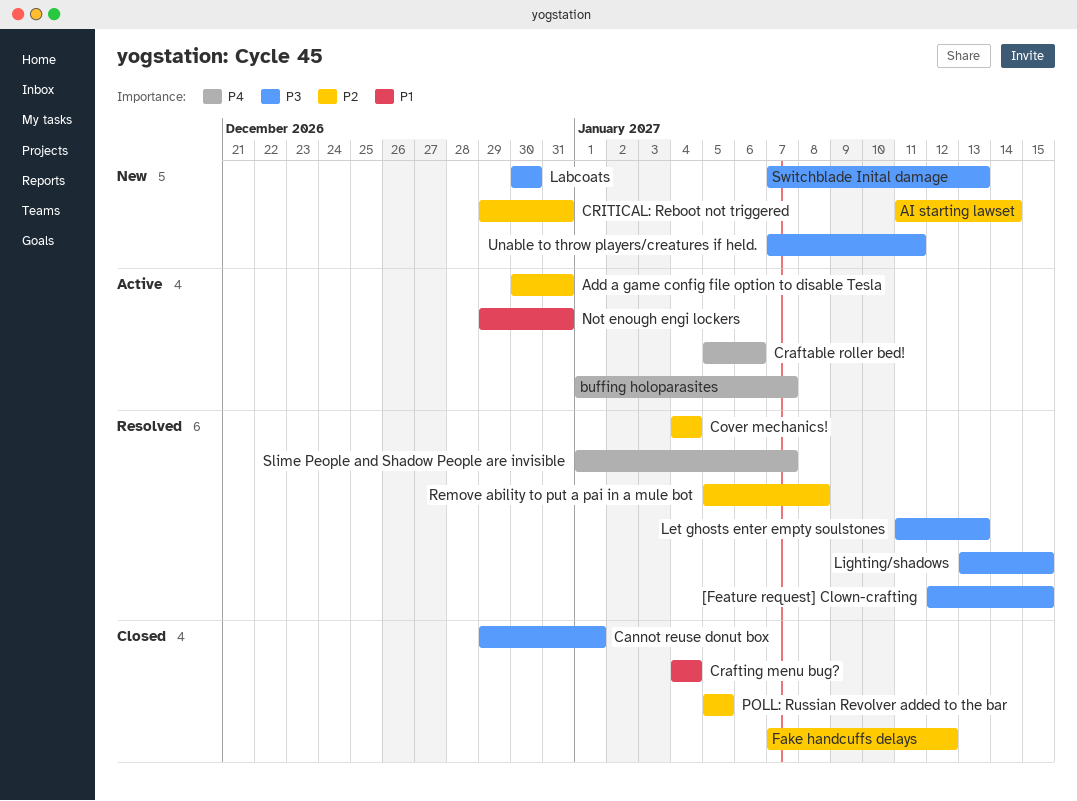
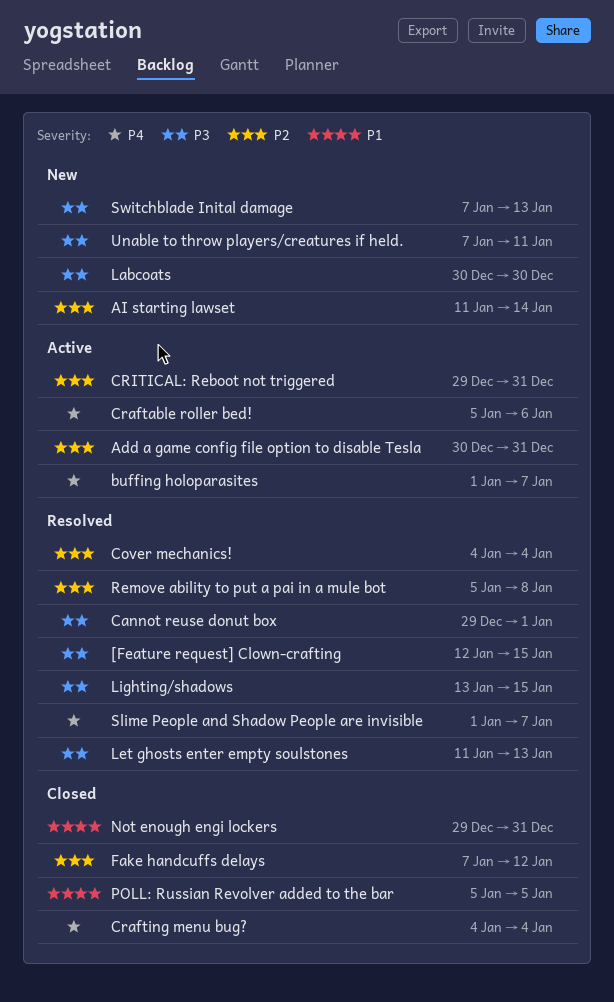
Cannot reuse donut box, status: Closed -> Resolved
Crafting menu bug?, priority: P1 -> P4
CRITICAL: Reboot not triggered, status: New -> Active
Not enough engi lockers, status: Active -> Closed
POLL: Russian Revolver added to the bar, priority: P2 -> P1

